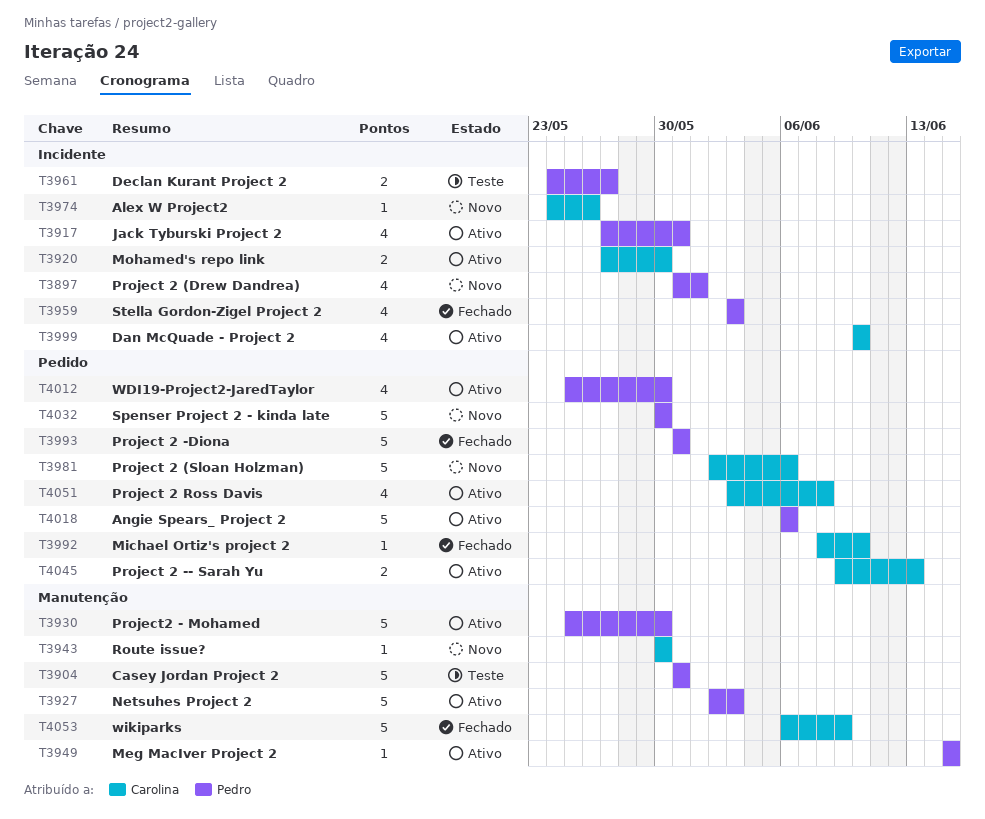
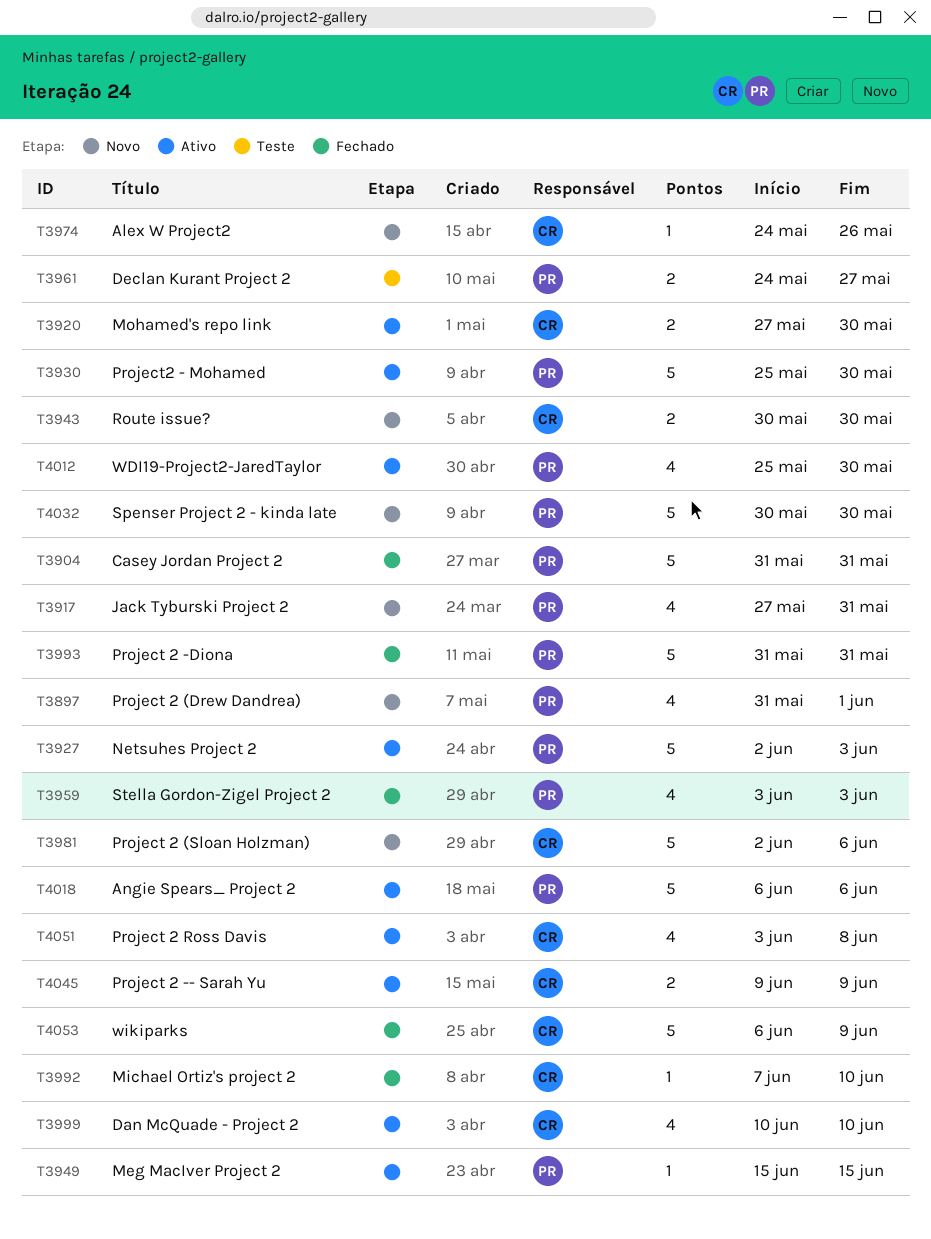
T3904, status: Teste -> Fechado
T3917, status: Ativo -> Novo
T3943, estimate: 1 -> 2
T3992, start: Jun 8 -> Jun 7
T4045, due: Jun 13 -> Jun 9

